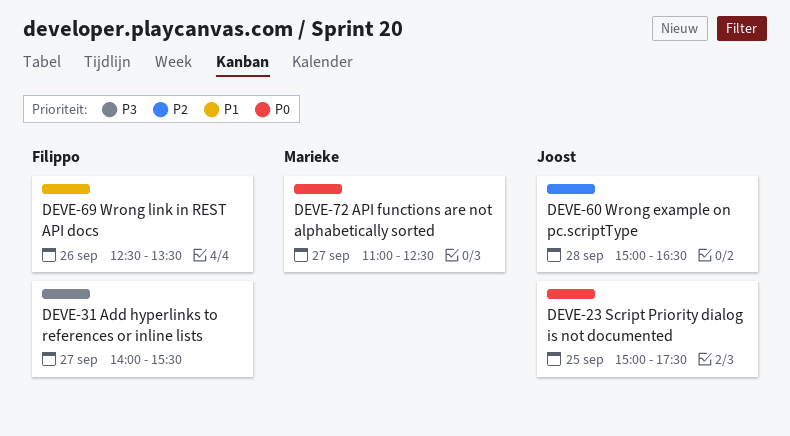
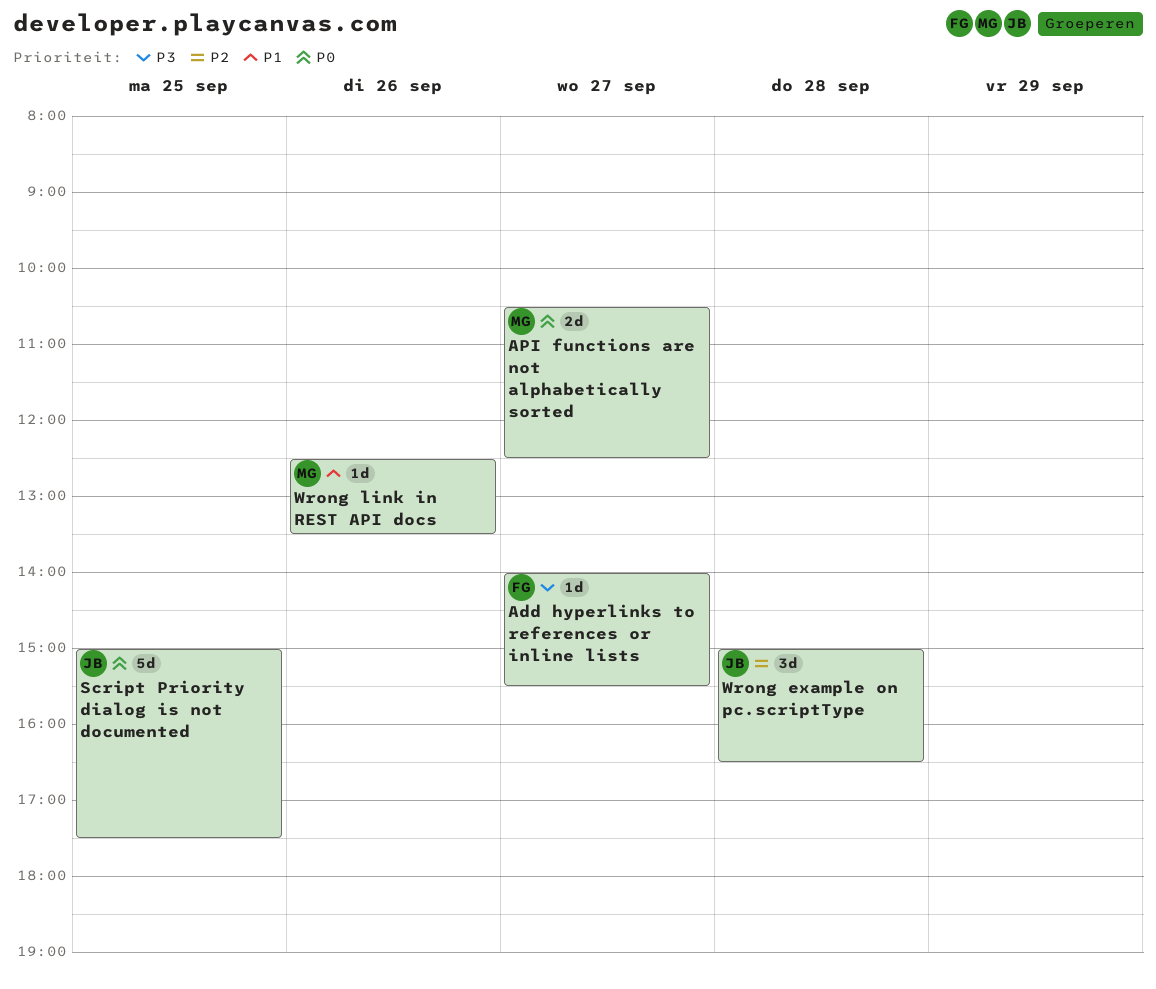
API functions are not alphabetically sorted, begins: 11:00 -> 10:30
Wrong link in REST API docs, owner: Filippo -> Marieke

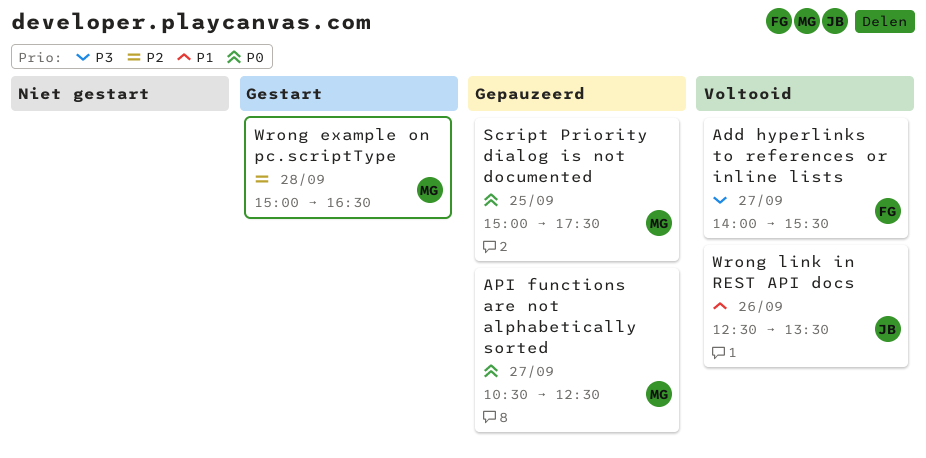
Script Priority dialog is not documented, owner: JB -> MG
Wrong example on pc.scriptType, owner: JB -> MG
Wrong link in REST API docs, owner: MG -> JB

